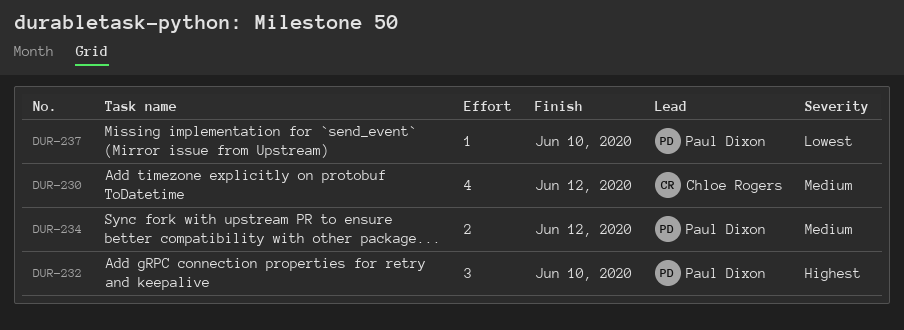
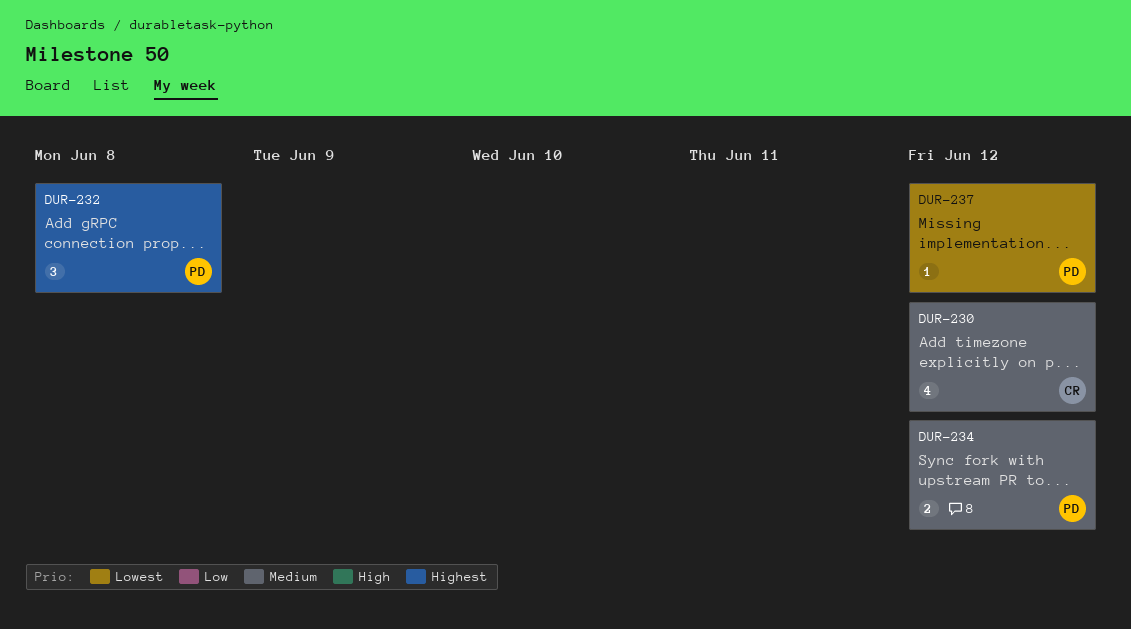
DUR-232, due: Jun 10 -> Jun 8
DUR-237, due: Jun 10 -> Jun 12

